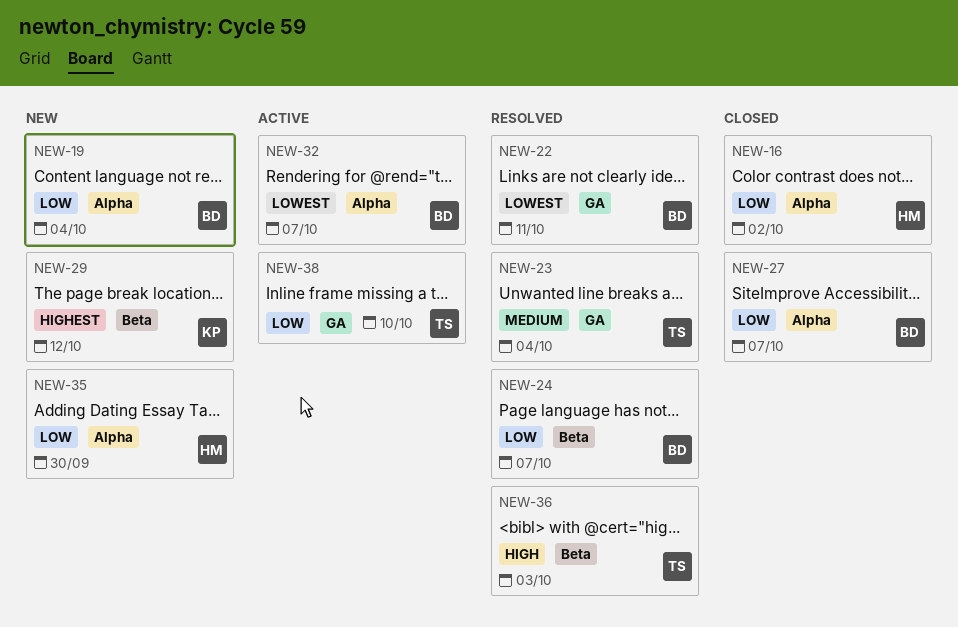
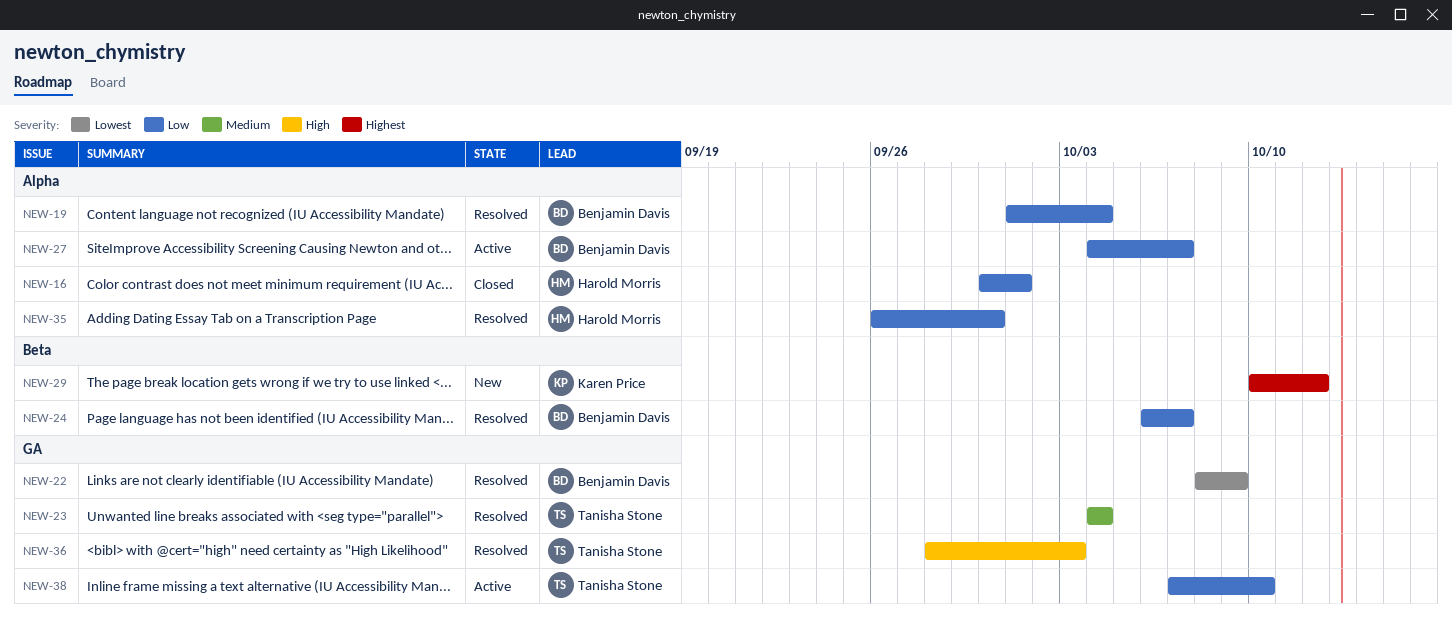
NEW-16, due: Oct 2 -> Oct 1
NEW-19, status: New -> Resolved
NEW-22, due: Oct 11 -> Oct 9
NEW-27, status: Closed -> Active
NEW-32: present -> none
NEW-35, status: New -> Resolved
NEW-36, label: Beta -> GA

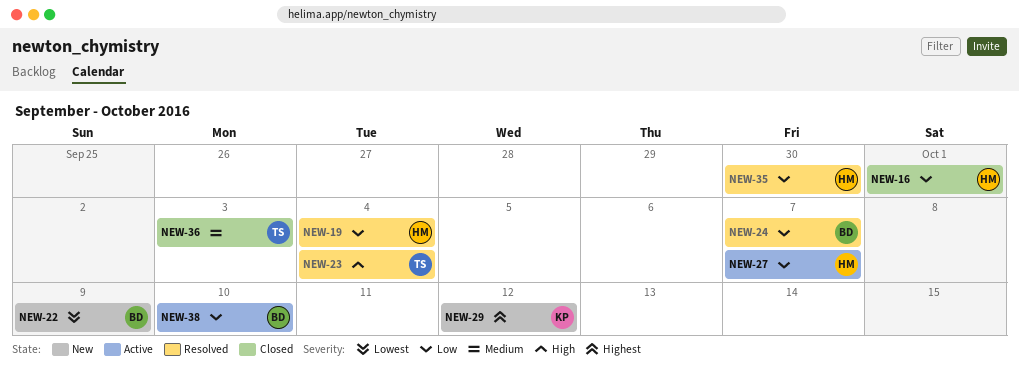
NEW-19, owner: Benjamin Davis -> Harold Morris
NEW-22, status: Resolved -> New
NEW-23, priority: Medium -> High
NEW-27, owner: Benjamin Davis -> Harold Morris
NEW-36, status: Resolved -> Closed
NEW-36, priority: High -> Medium
NEW-38, owner: Tanisha Stone -> Benjamin Davis

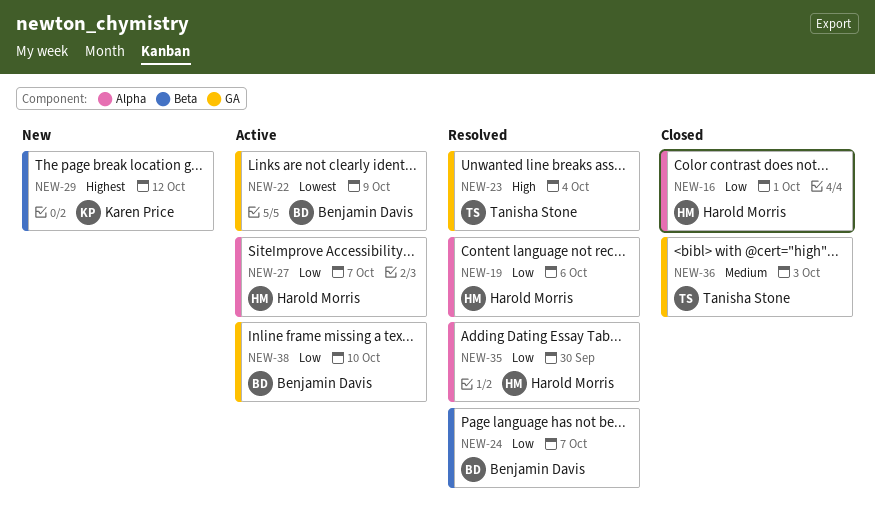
NEW-19, due: Oct 4 -> Oct 6
NEW-22, status: New -> Active

